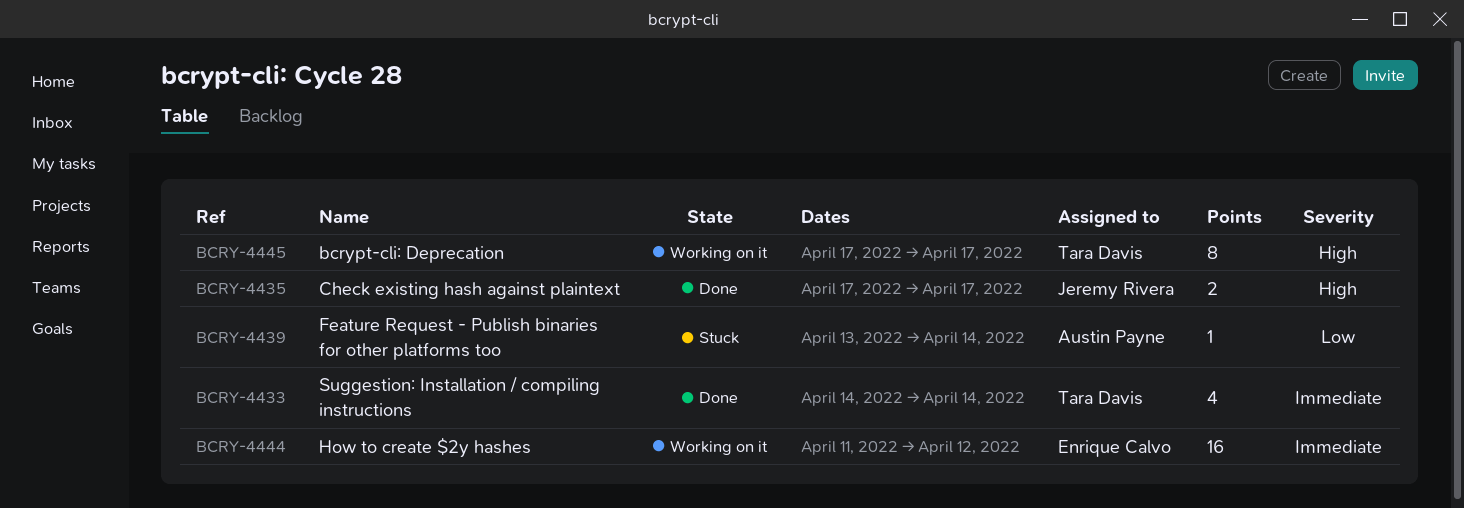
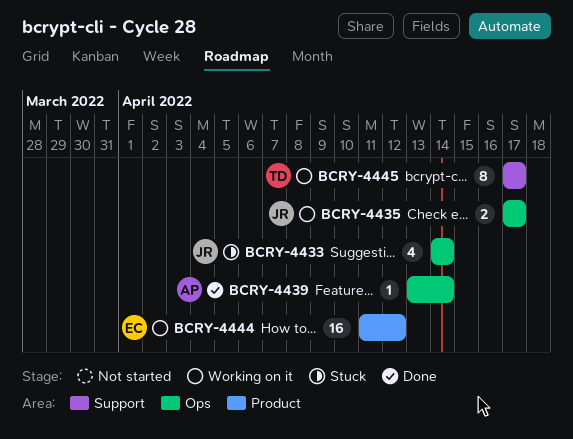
BCRY-4433, status: Done -> Stuck
BCRY-4433, owner: Tara Davis -> Jeremy Rivera
BCRY-4435, status: Done -> Working on it
BCRY-4439, status: Stuck -> Done

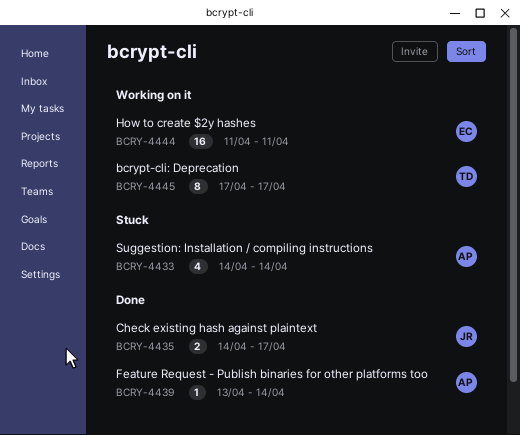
BCRY-4433, owner: JR -> AP
BCRY-4435, status: Working on it -> Done
BCRY-4435, start: Apr 17 -> Apr 14
BCRY-4444, due: Apr 12 -> Apr 11

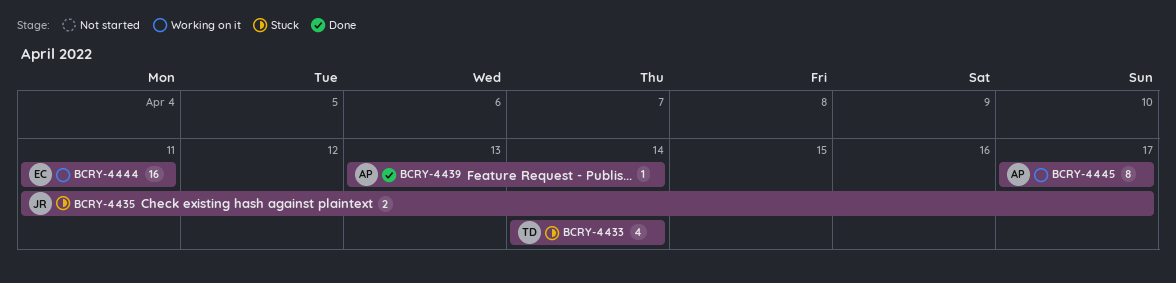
BCRY-4433, owner: AP -> TD
BCRY-4435, status: Done -> Stuck
BCRY-4435, start: Apr 14 -> Apr 11
BCRY-4445, owner: TD -> AP

